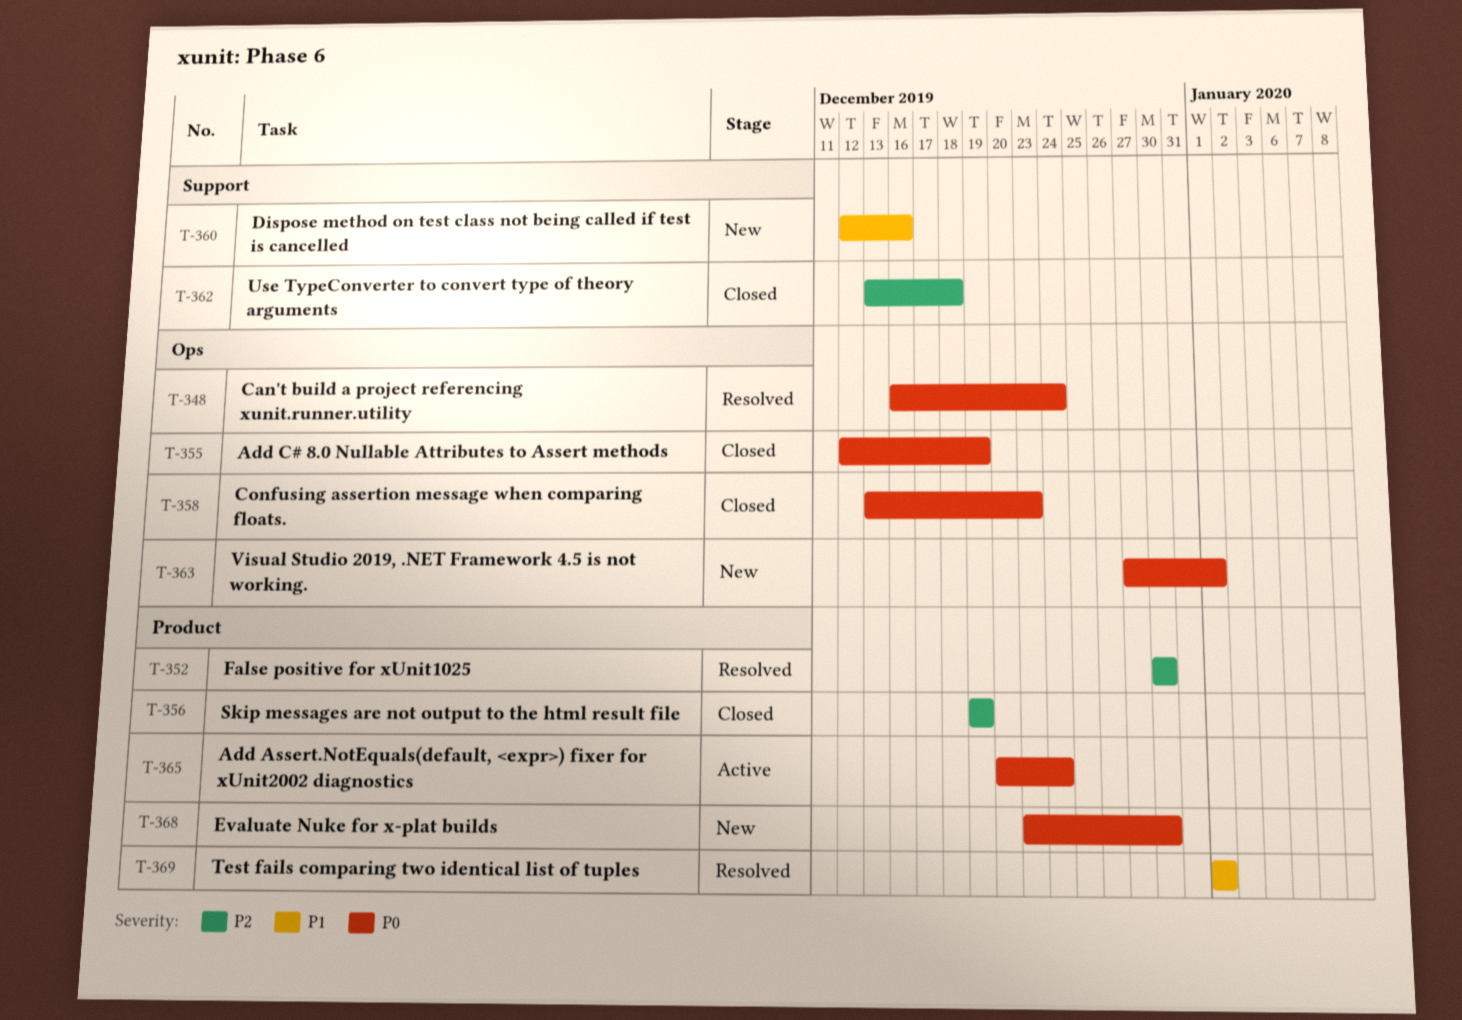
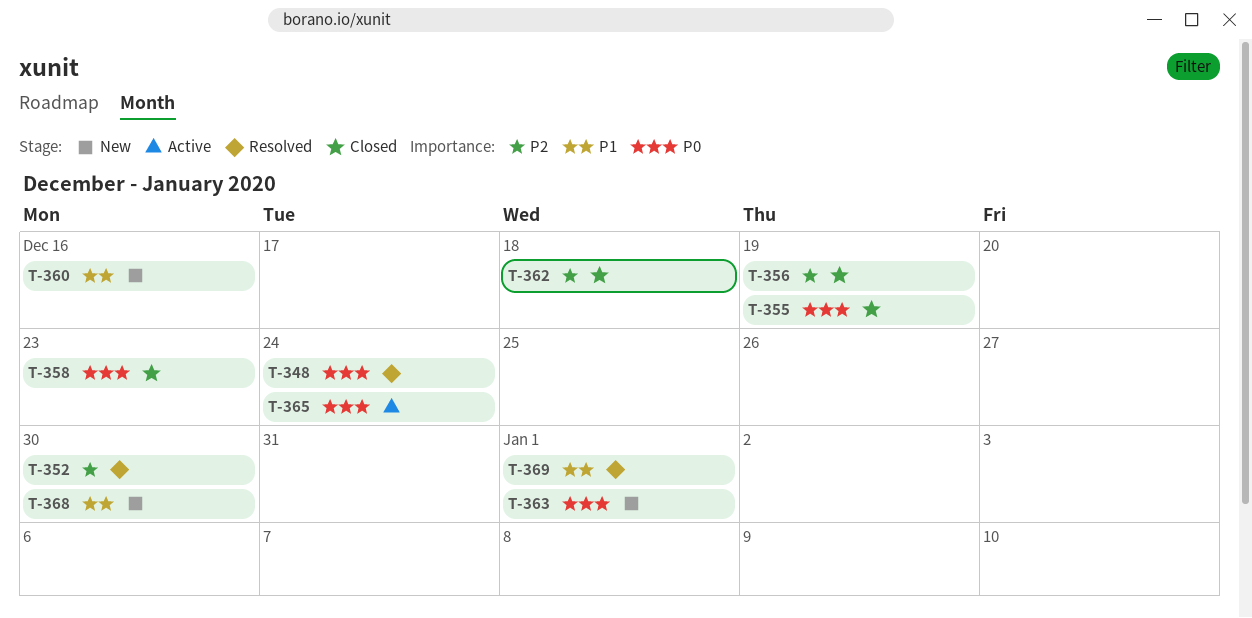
T-368, priority: P0 -> P1

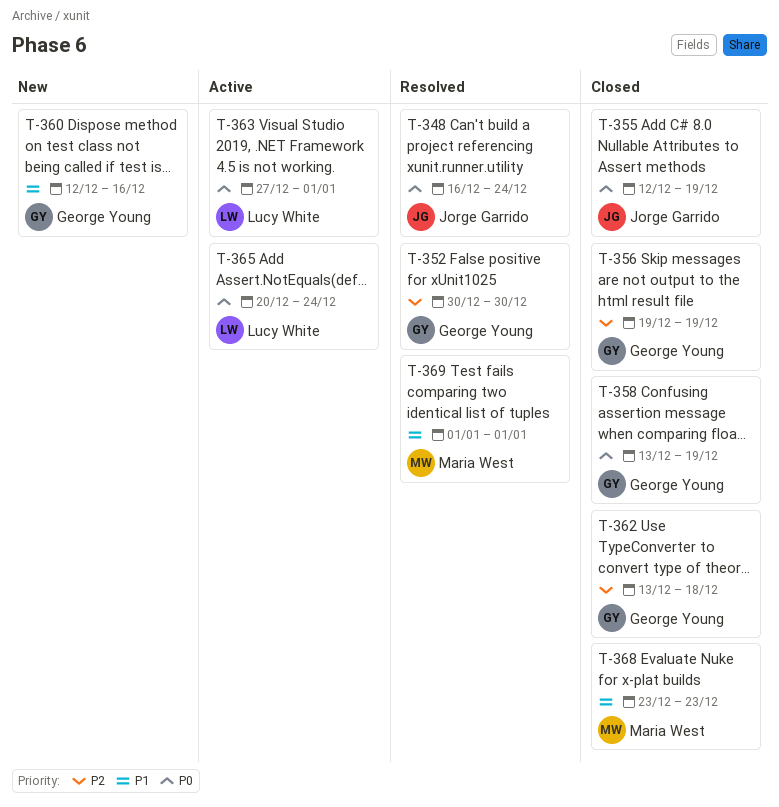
T-358, due: Dec 23 -> Dec 19
T-363, status: New -> Active
T-368, status: New -> Closed
T-368, due: Dec 30 -> Dec 23

